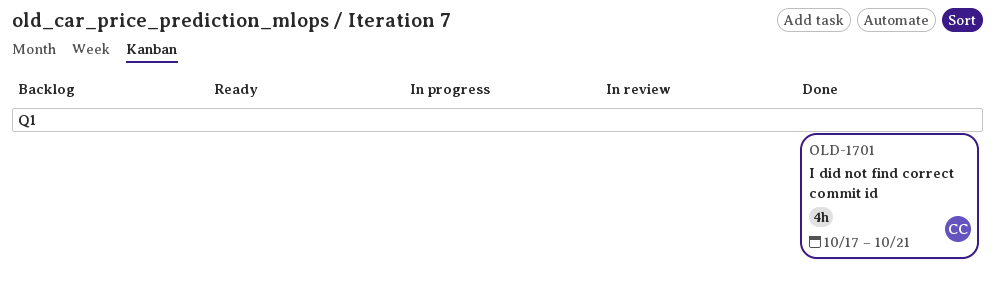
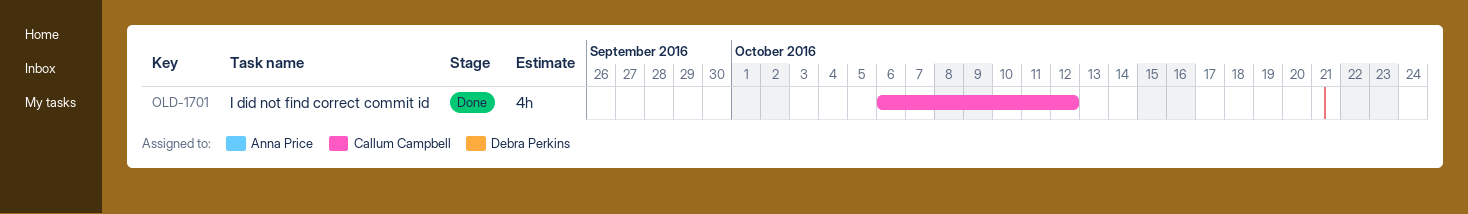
OLD-1701, start: Oct 17 -> Oct 6
OLD-1701, due: Oct 21 -> Oct 12

